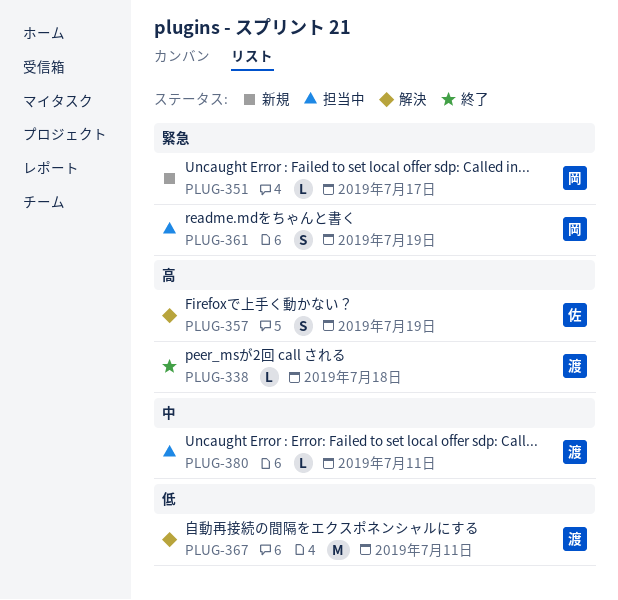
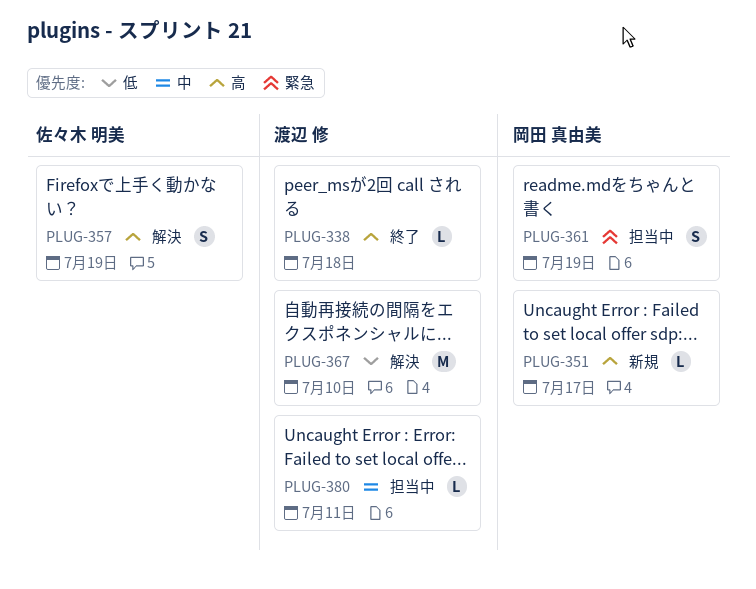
PLUG-351, priority: 緊急 -> 高
PLUG-367, due: Jul 11 -> Jul 10

